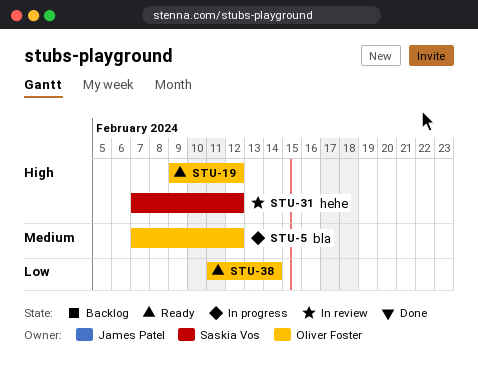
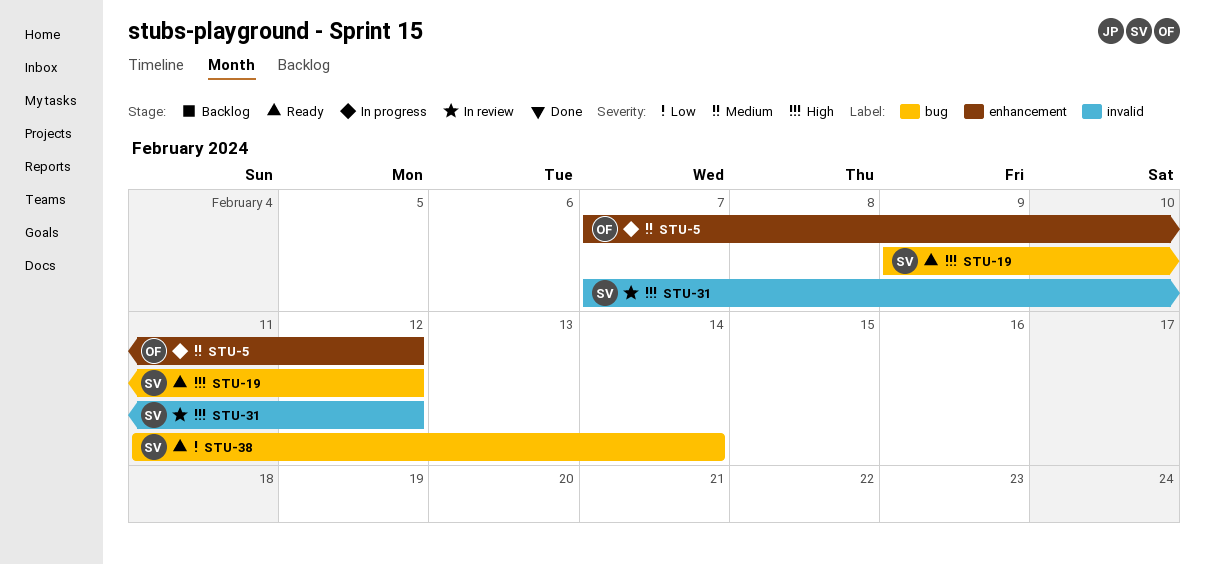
STU-19, owner: Oliver Foster -> Saskia Vos
STU-38, owner: Oliver Foster -> Saskia Vos

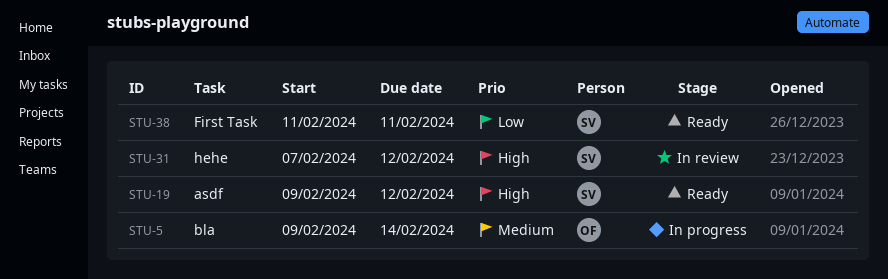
STU-5, start: Feb 7 -> Feb 9
STU-5, due: Feb 12 -> Feb 14
STU-38, due: Feb 14 -> Feb 11

